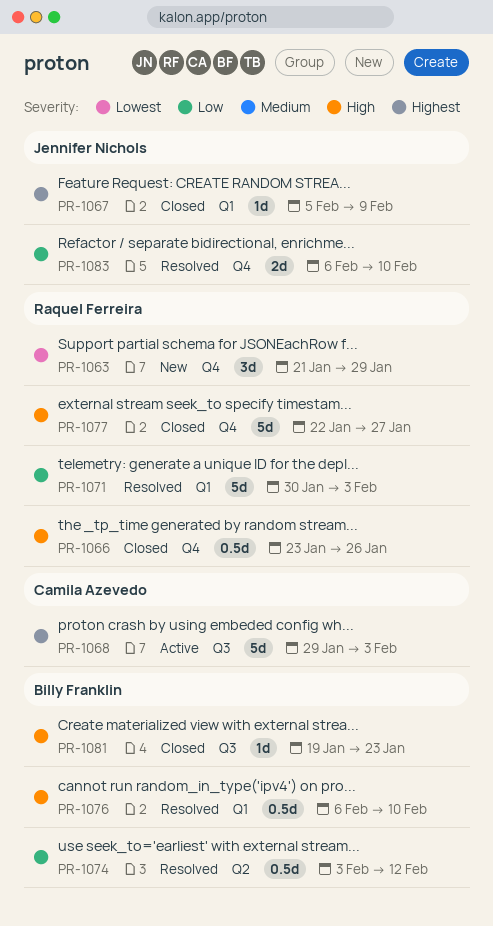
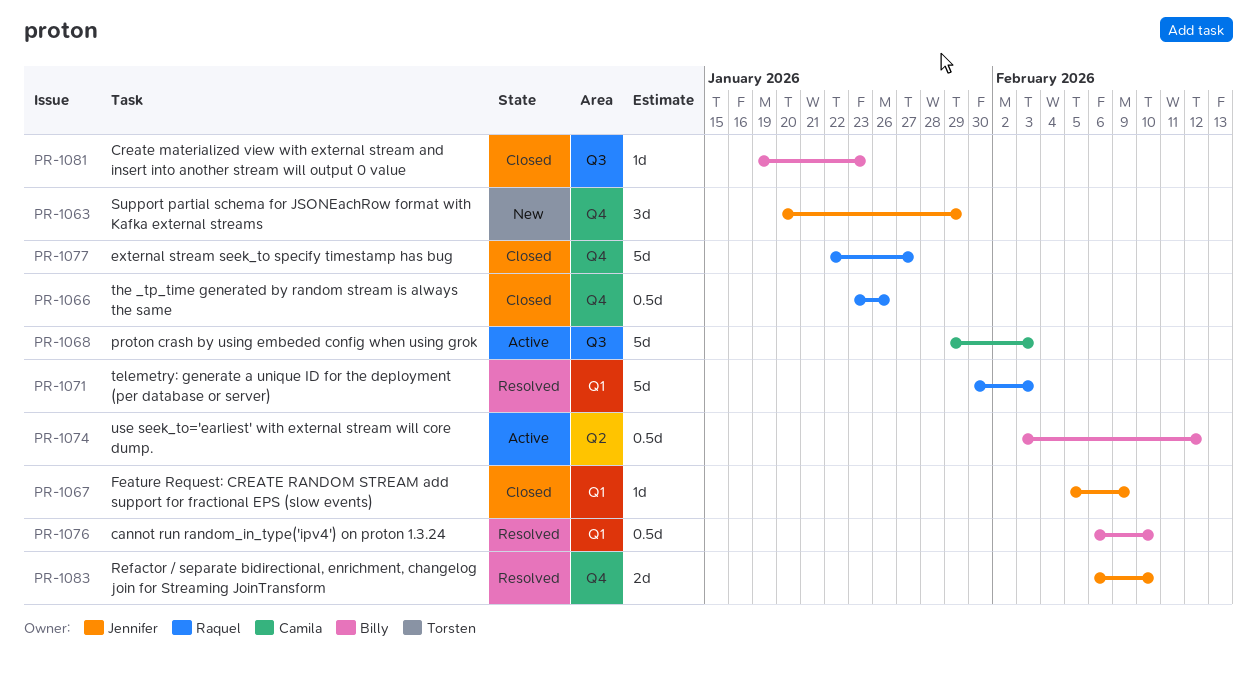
PR-1063, owner: Raquel Ferreira -> Jennifer Nichols
PR-1063, start: Jan 21 -> Jan 20
PR-1074, status: Resolved -> Active

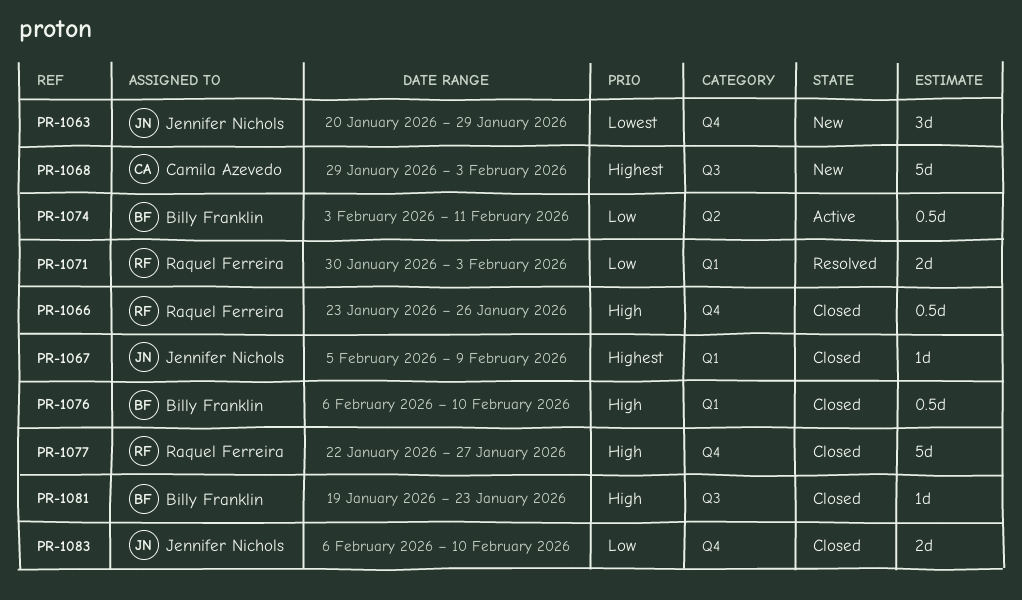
PR-1068, status: Active -> New
PR-1071, estimate: 5d -> 2d
PR-1074, due: Feb 12 -> Feb 11
PR-1076, status: Resolved -> Closed
PR-1083, status: Resolved -> Closed

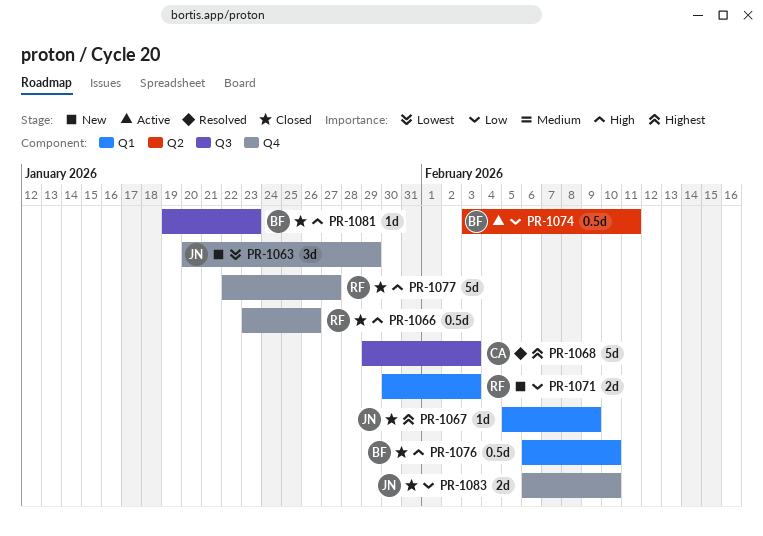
PR-1068, status: New -> Resolved
PR-1071, status: Resolved -> New

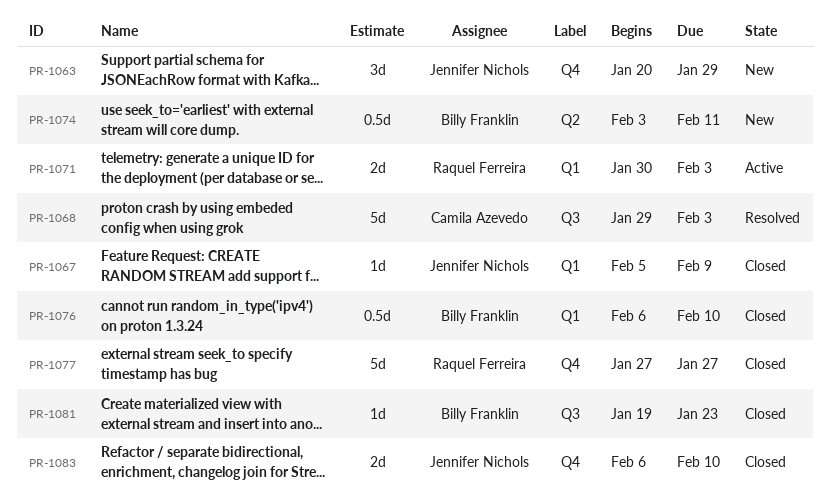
PR-1066: present -> none
PR-1071, status: New -> Active
PR-1074, status: Active -> New
PR-1077, start: Jan 22 -> Jan 27

